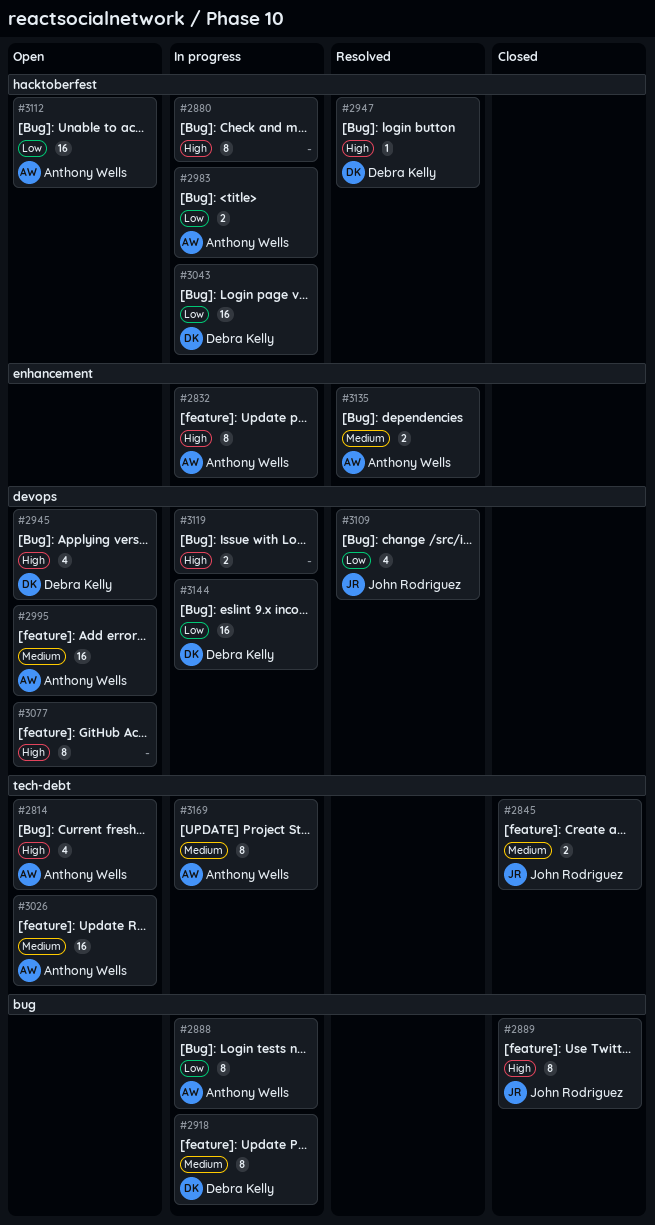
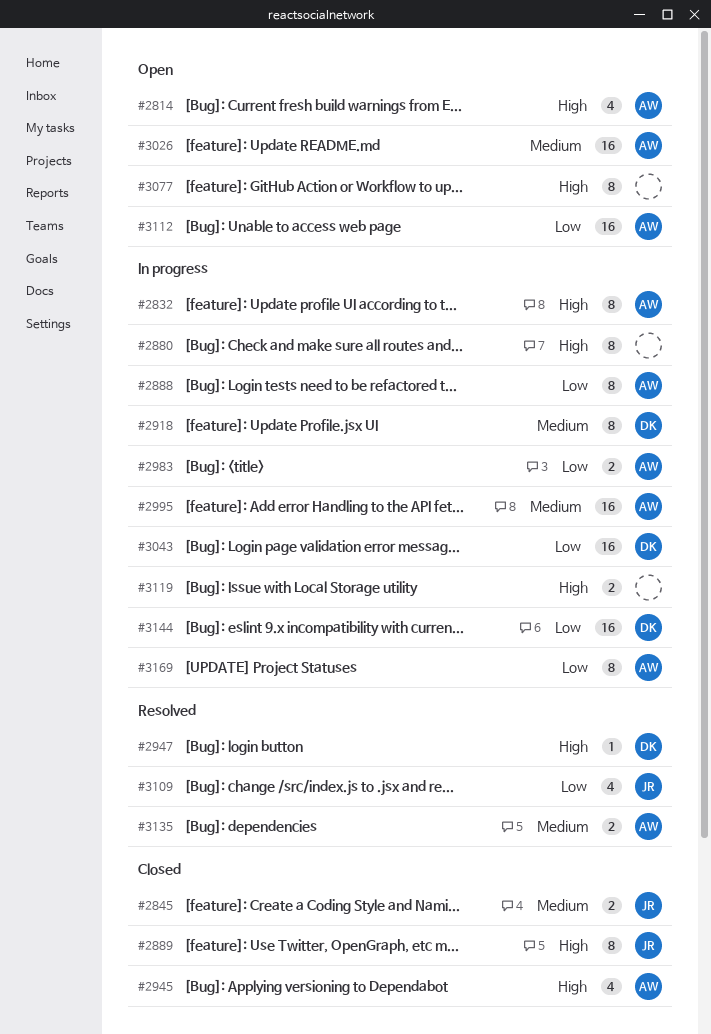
#2945, status: Open -> Closed
#2945, owner: Debra Kelly -> Anthony Wells
#2995, status: Open -> In progress
#3169, priority: Medium -> Low

